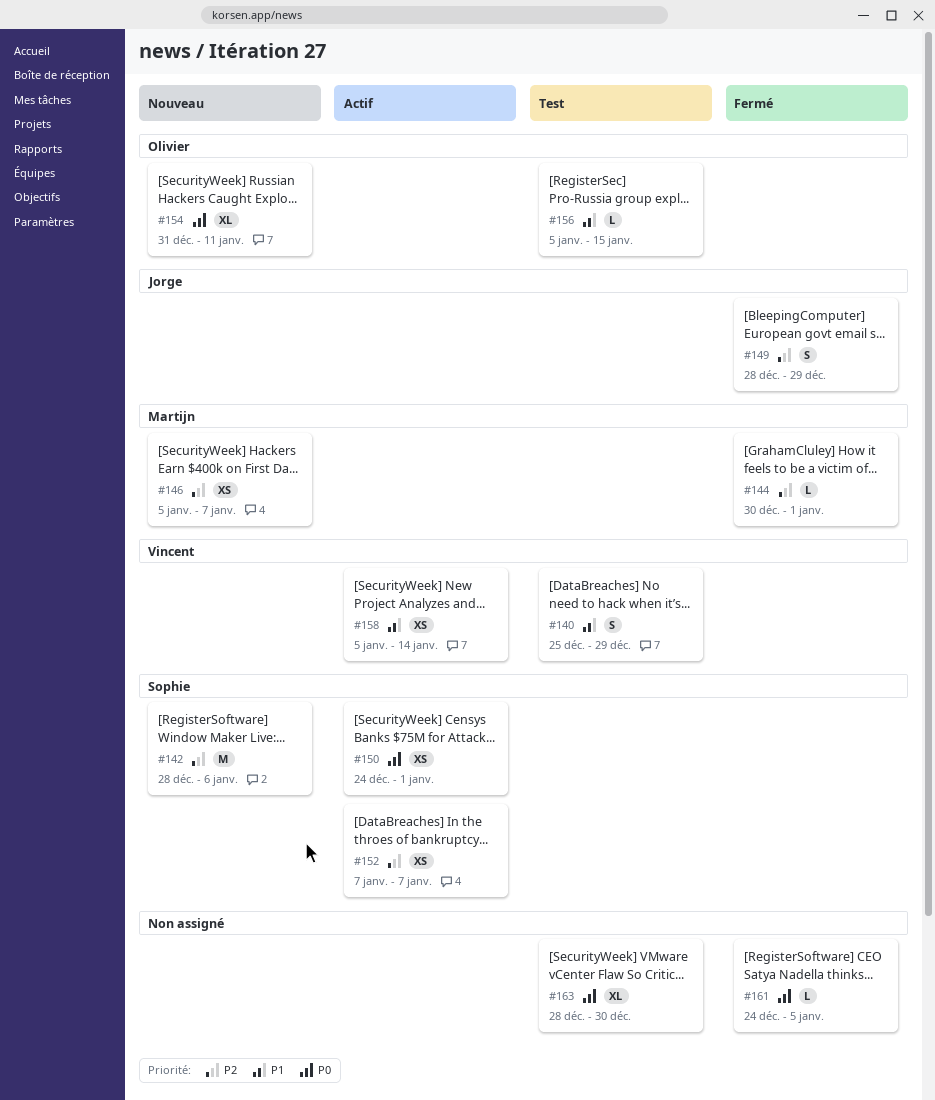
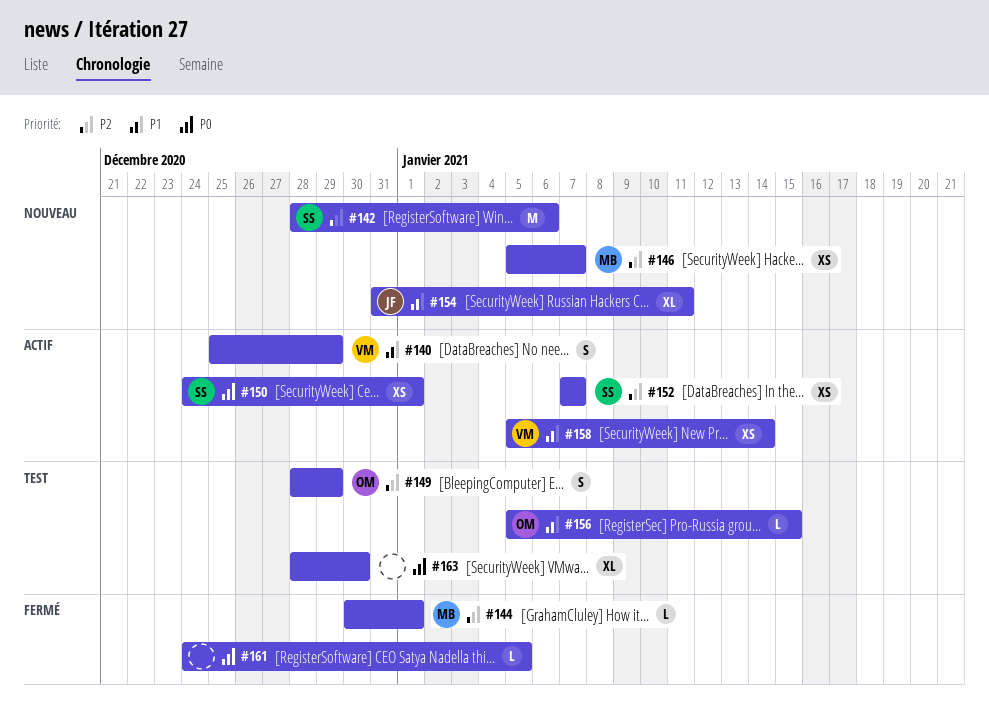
#140, status: Test -> Actif
#149, status: Fermé -> Test
#149, owner: Jorge -> Olivier
#154, owner: Olivier -> Jorge
#154, priority: P0 -> P1

